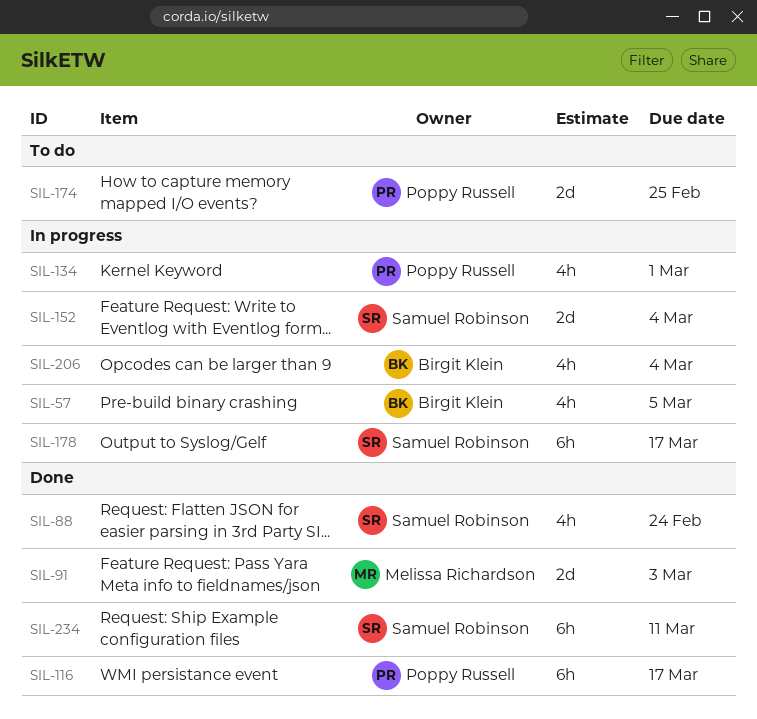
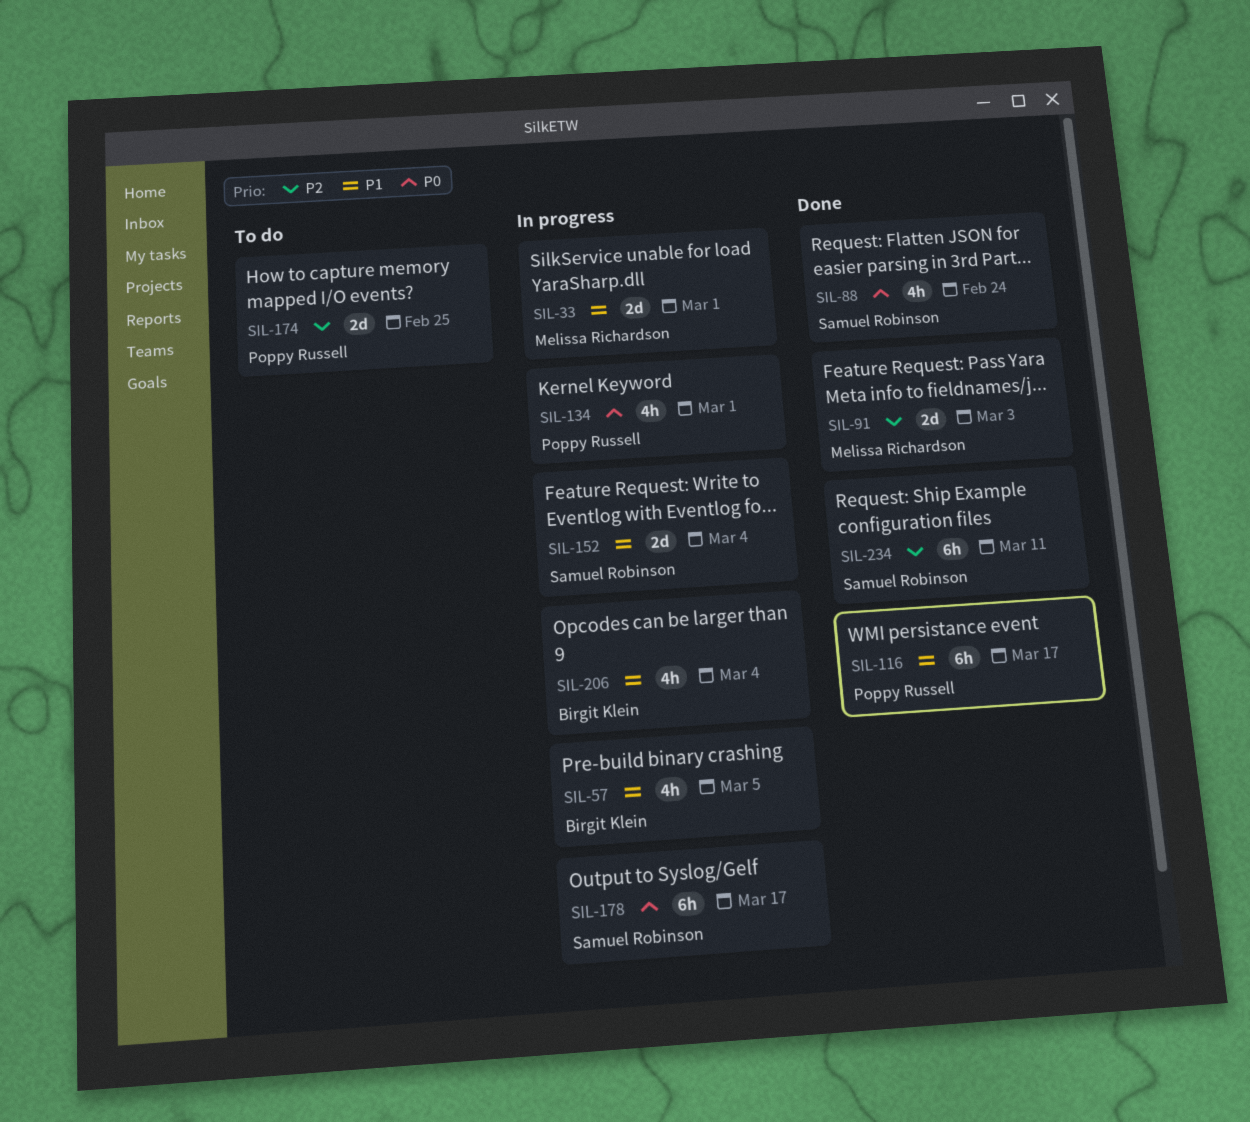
SIL-33: none -> present

